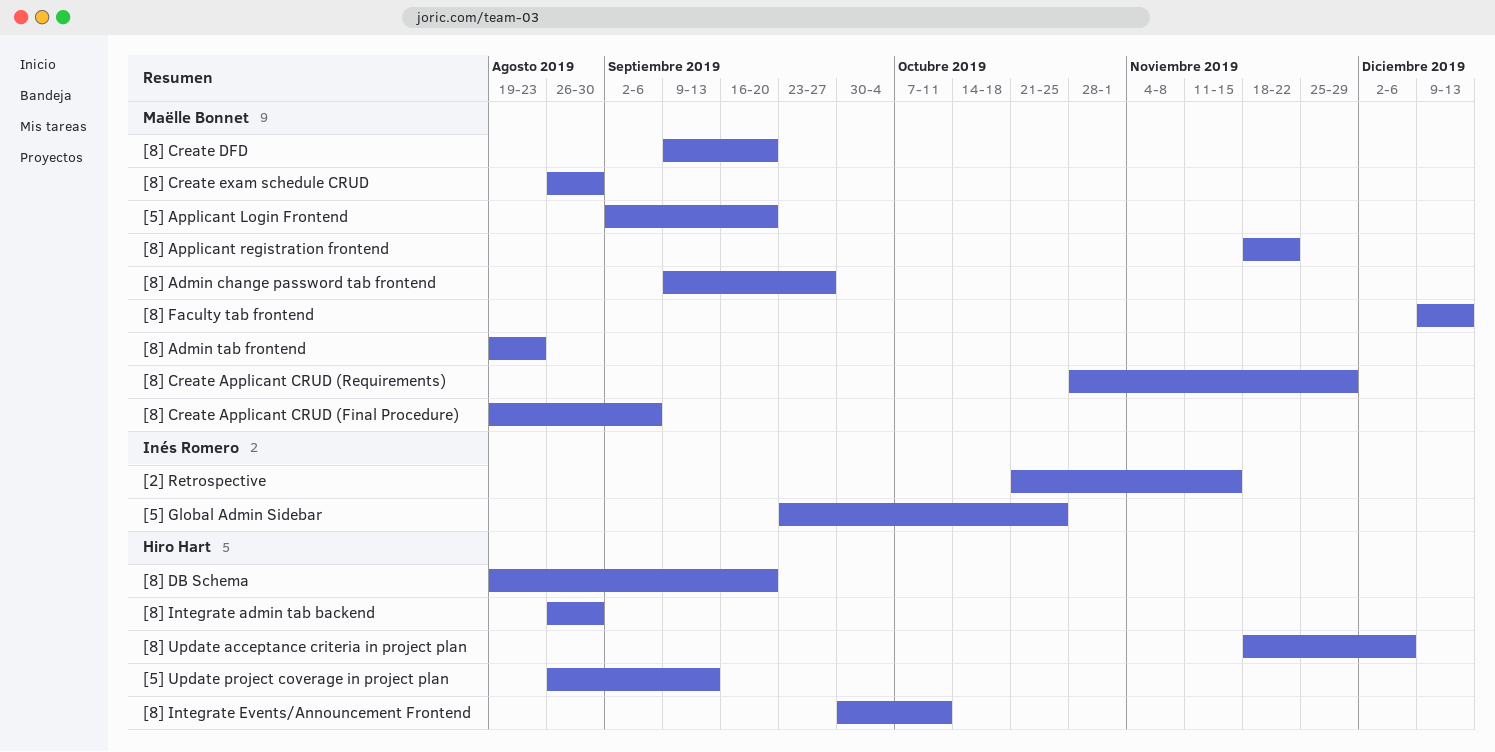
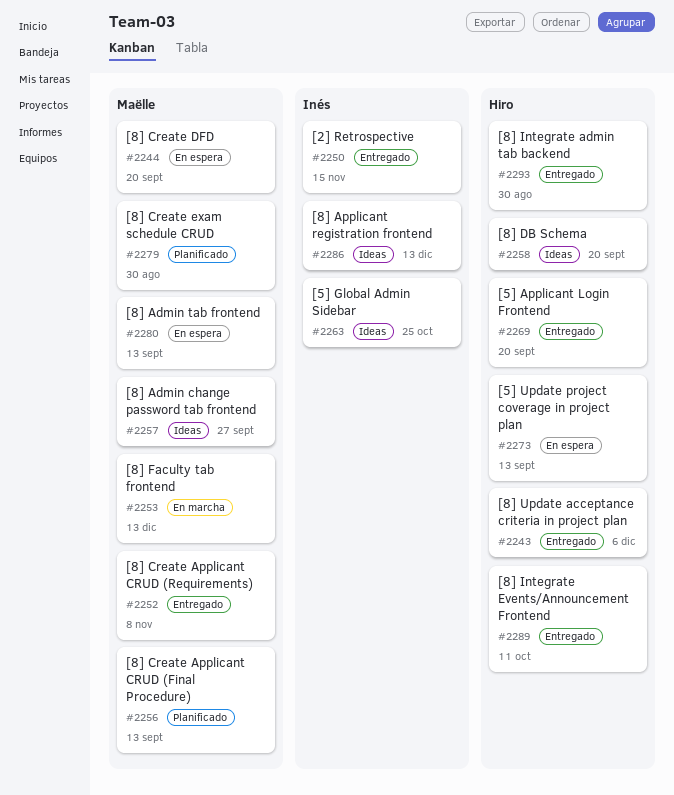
[5] Applicant Login Frontend, owner: Maëlle Bonnet -> Hiro Hart
[8] Admin tab frontend, due: Aug 23 -> Sep 13
[8] Applicant registration frontend, owner: Maëlle Bonnet -> Inés Romero
[8] Applicant registration frontend, due: Nov 22 -> Dec 13
[8] Create Applicant CRUD (Final Procedure), due: Sep 6 -> Sep 13
[8] Create Applicant CRUD (Requirements), due: Nov 29 -> Nov 8

